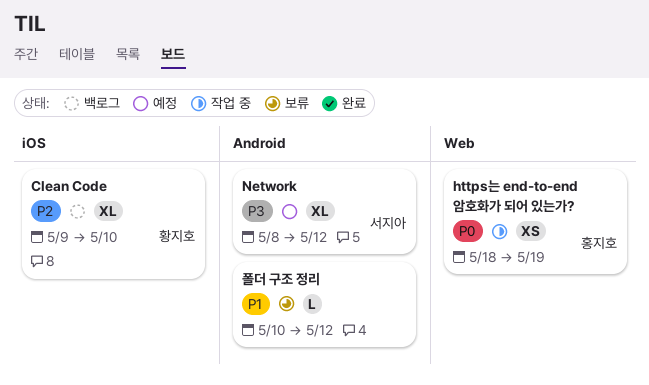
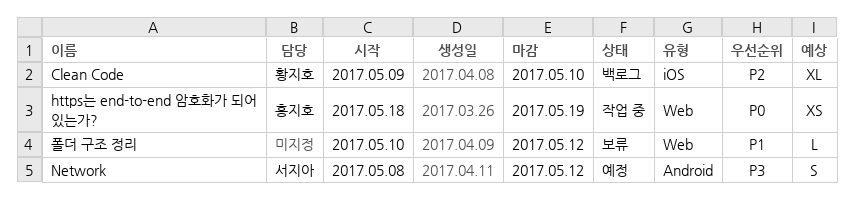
Network, estimate: XL -> S
폴더 구조 정리, label: Android -> Web

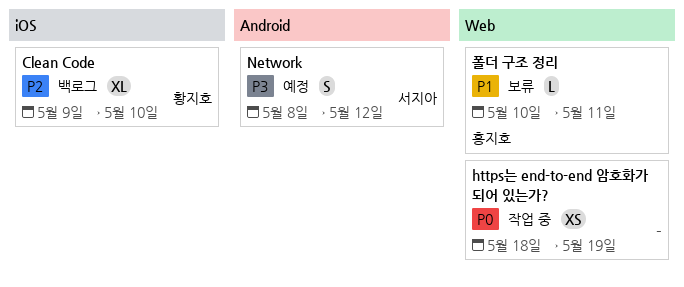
https는 end-to-end 암호화가 되어 있는가?, owner: 홍지호 -> none
폴더 구조 정리, owner: none -> 홍지호
폴더 구조 정리, due: May 12 -> May 11

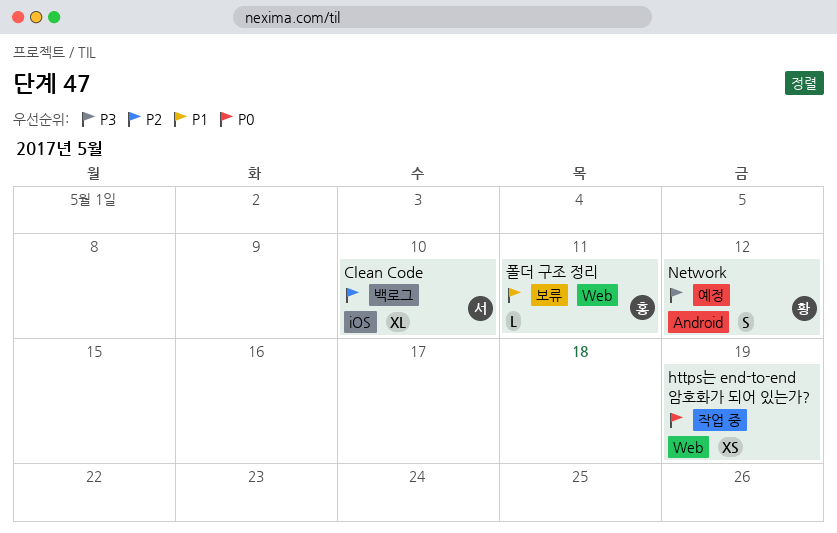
Clean Code, owner: 황지호 -> 서지아
Network, owner: 서지아 -> 황지호

